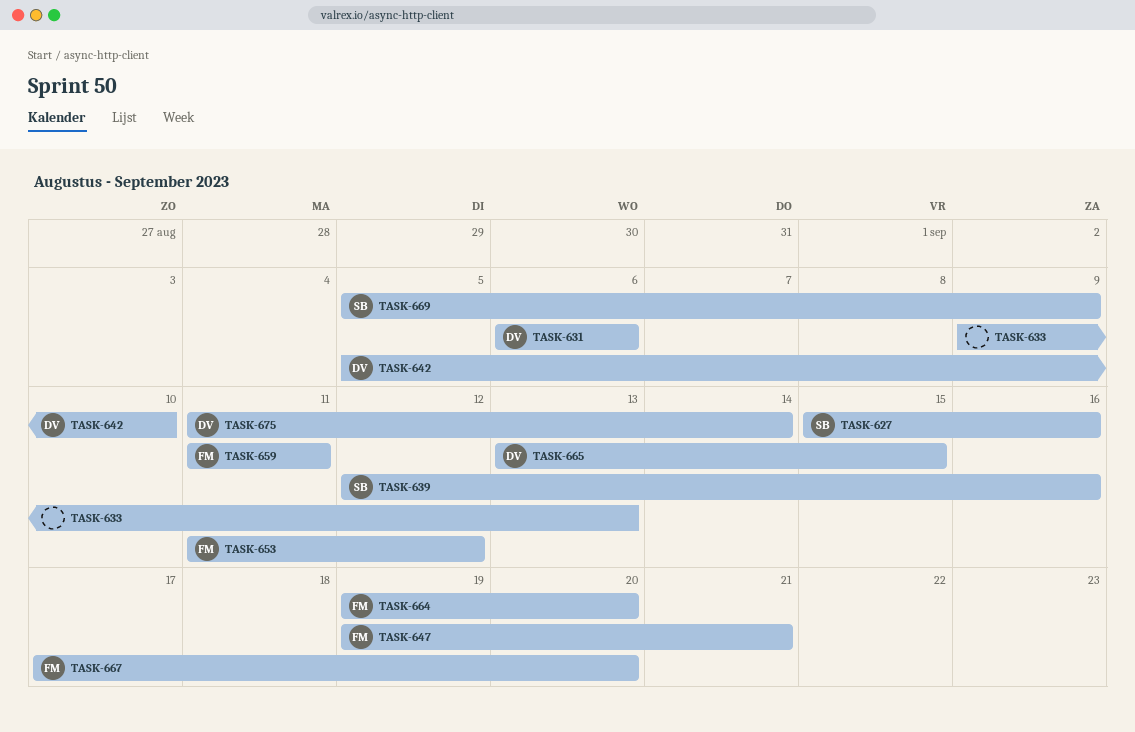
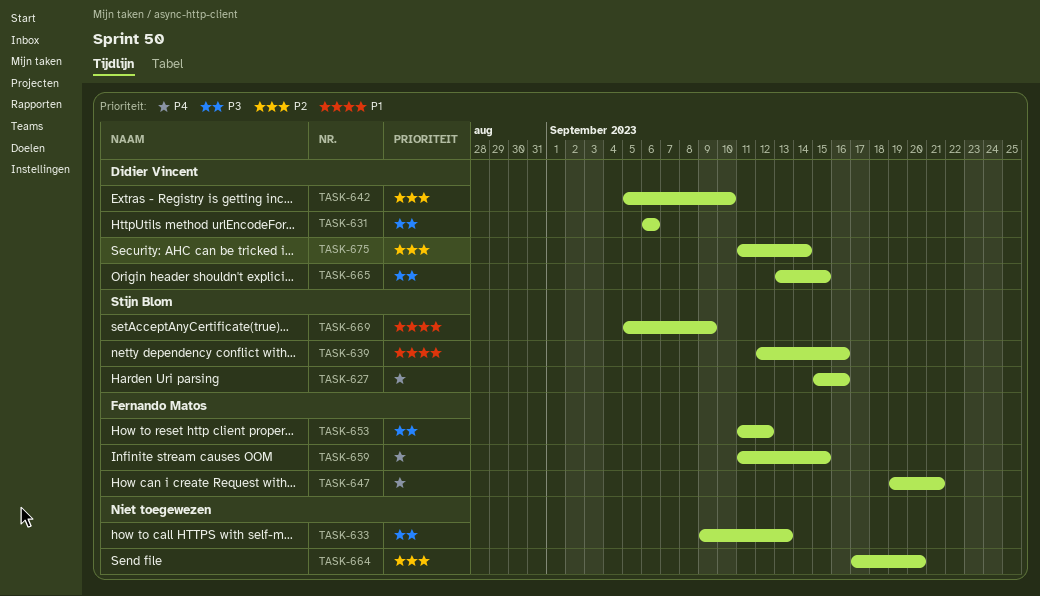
TASK-659, due: Sep 11 -> Sep 15
TASK-664, owner: Fernando Matos -> none
TASK-664, start: Sep 19 -> Sep 17
TASK-667: present -> none

